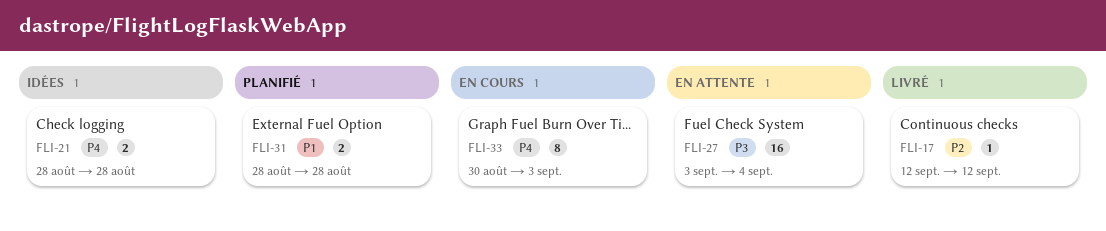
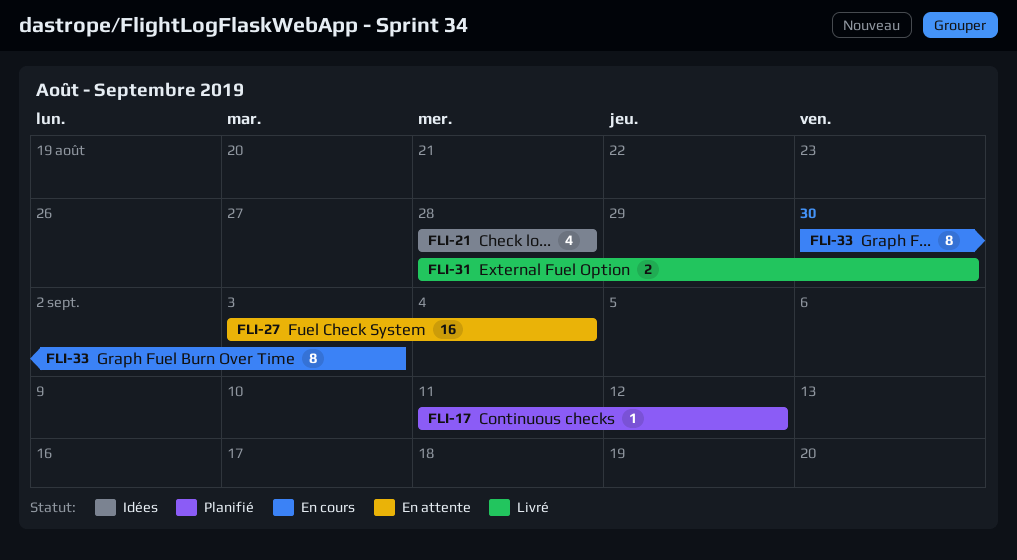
FLI-17, status: Livré -> Planifié
FLI-17, start: Sep 12 -> Sep 11
FLI-21, estimate: 2 -> 4
FLI-31, status: Planifié -> Livré
FLI-31, due: Aug 28 -> Aug 30

